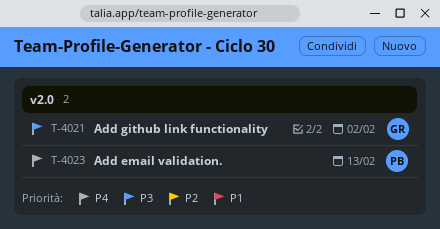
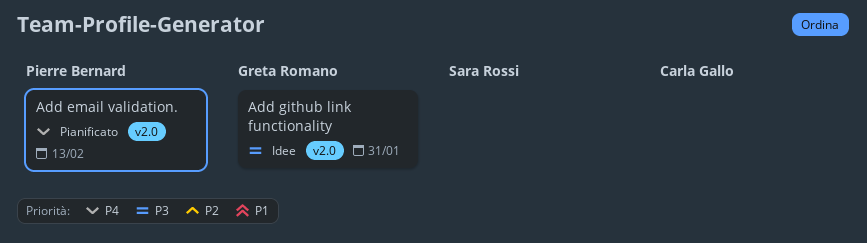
Add github link functionality, due: Feb 2 -> Jan 31

